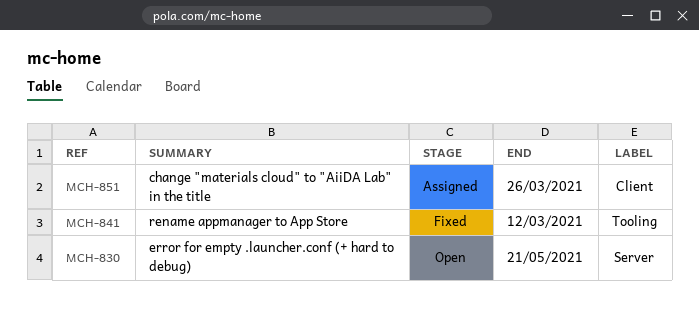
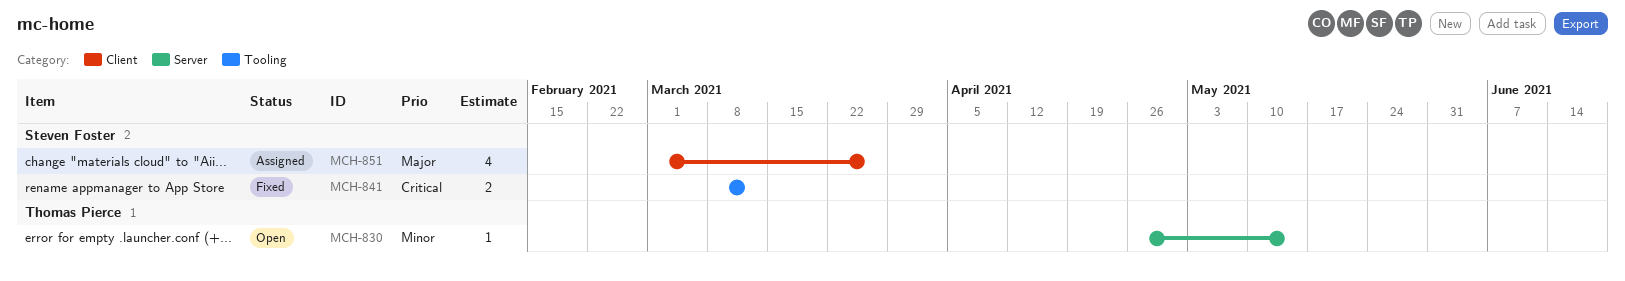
MCH-830, due: May 21 -> May 14

